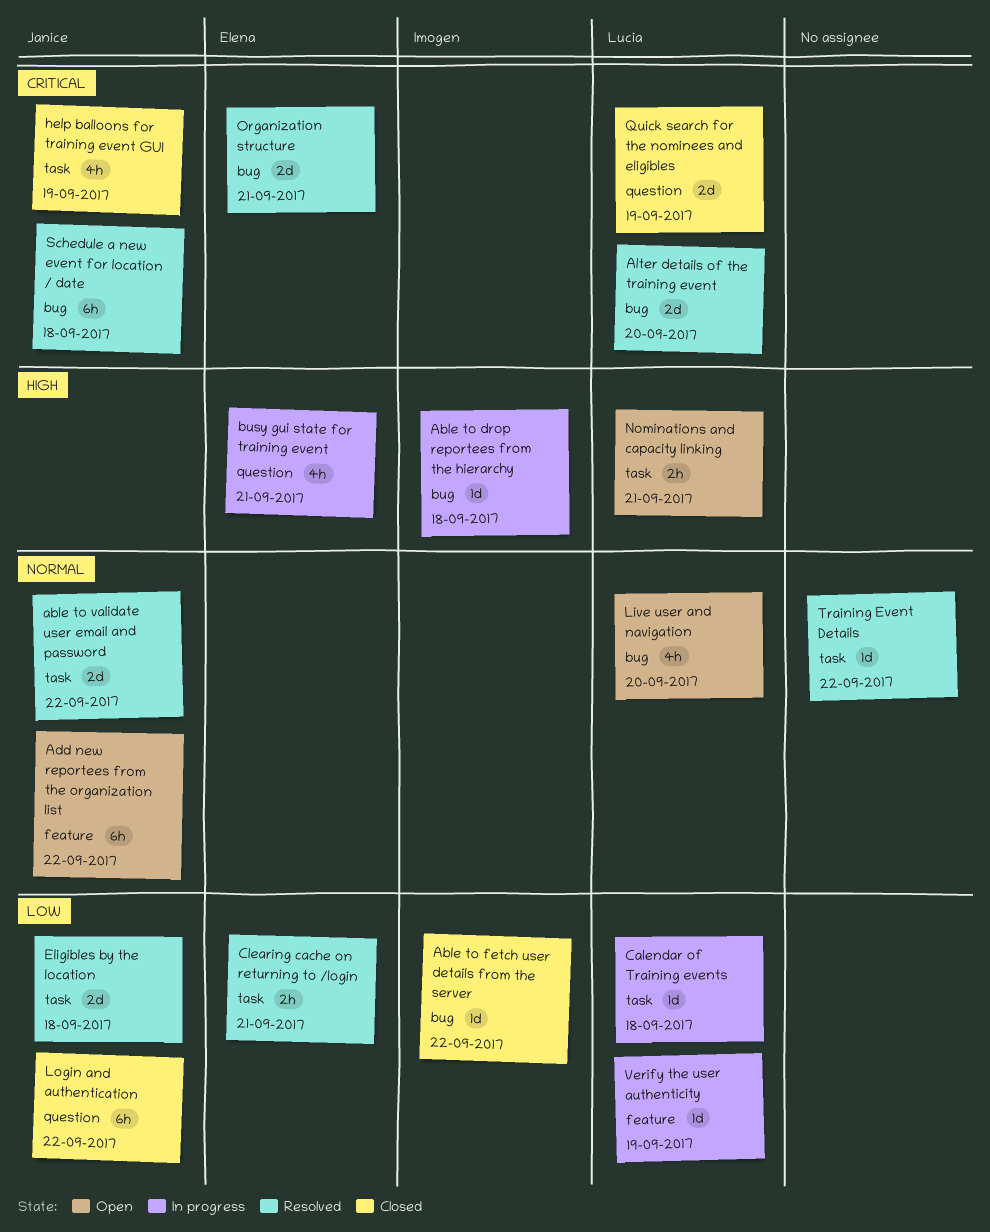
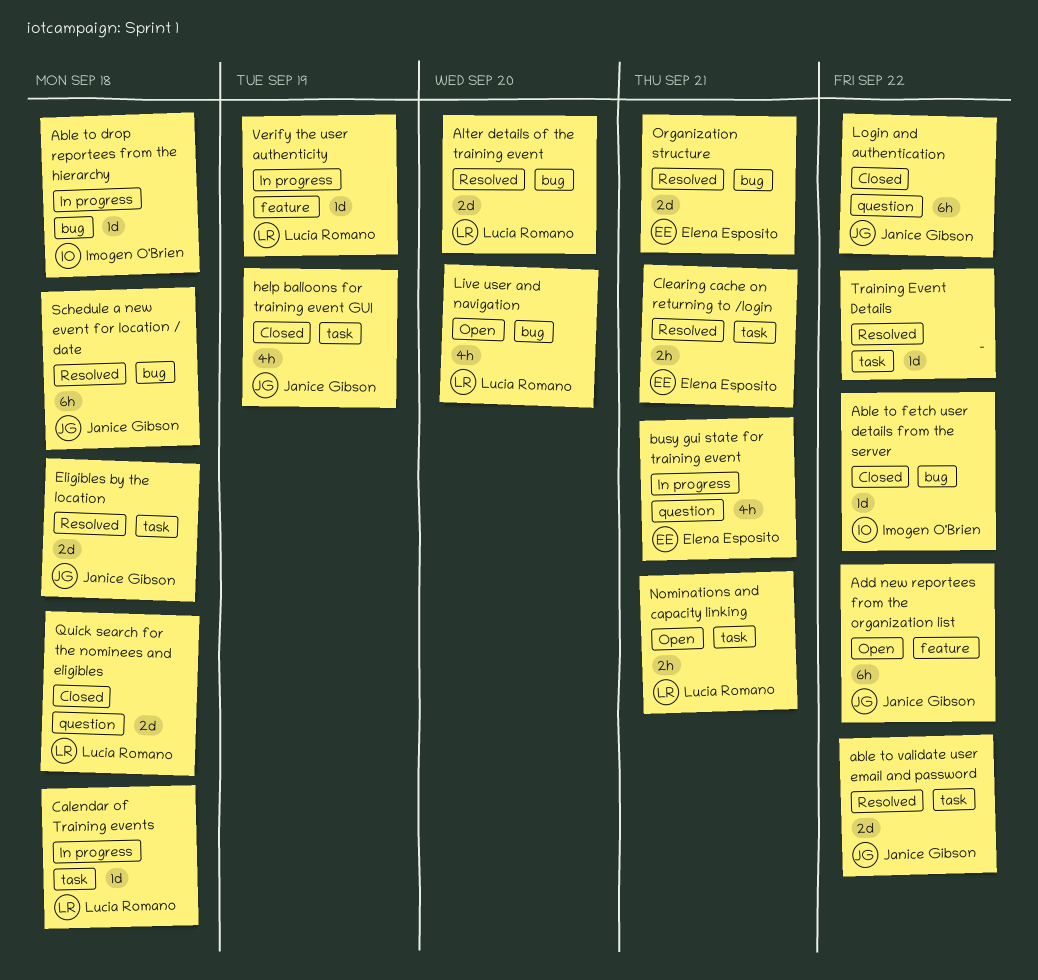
Quick search for the nominees and eligibles, due: Sep 19 -> Sep 18

